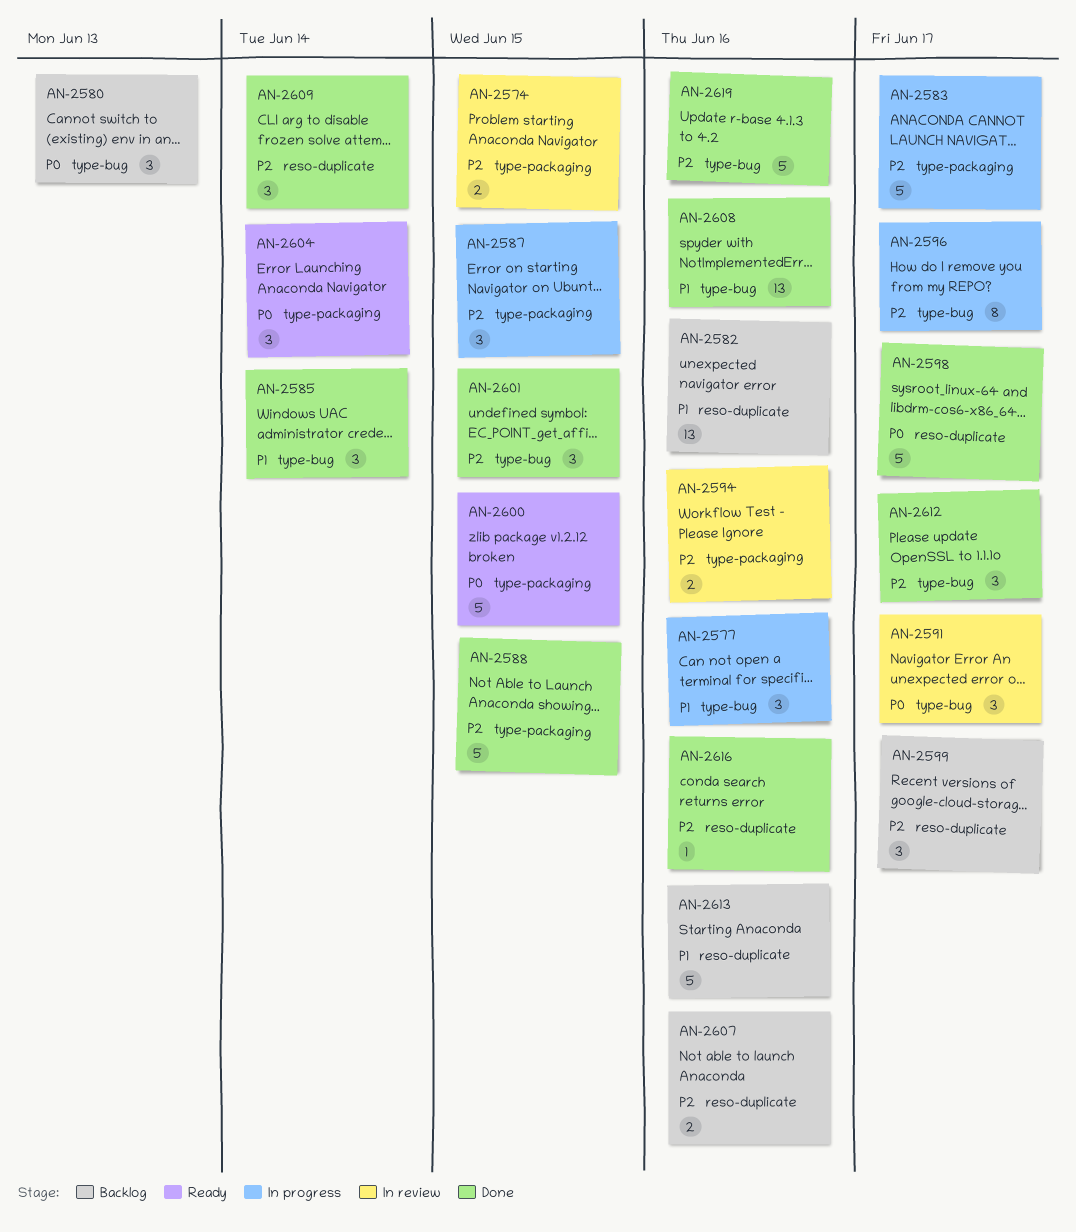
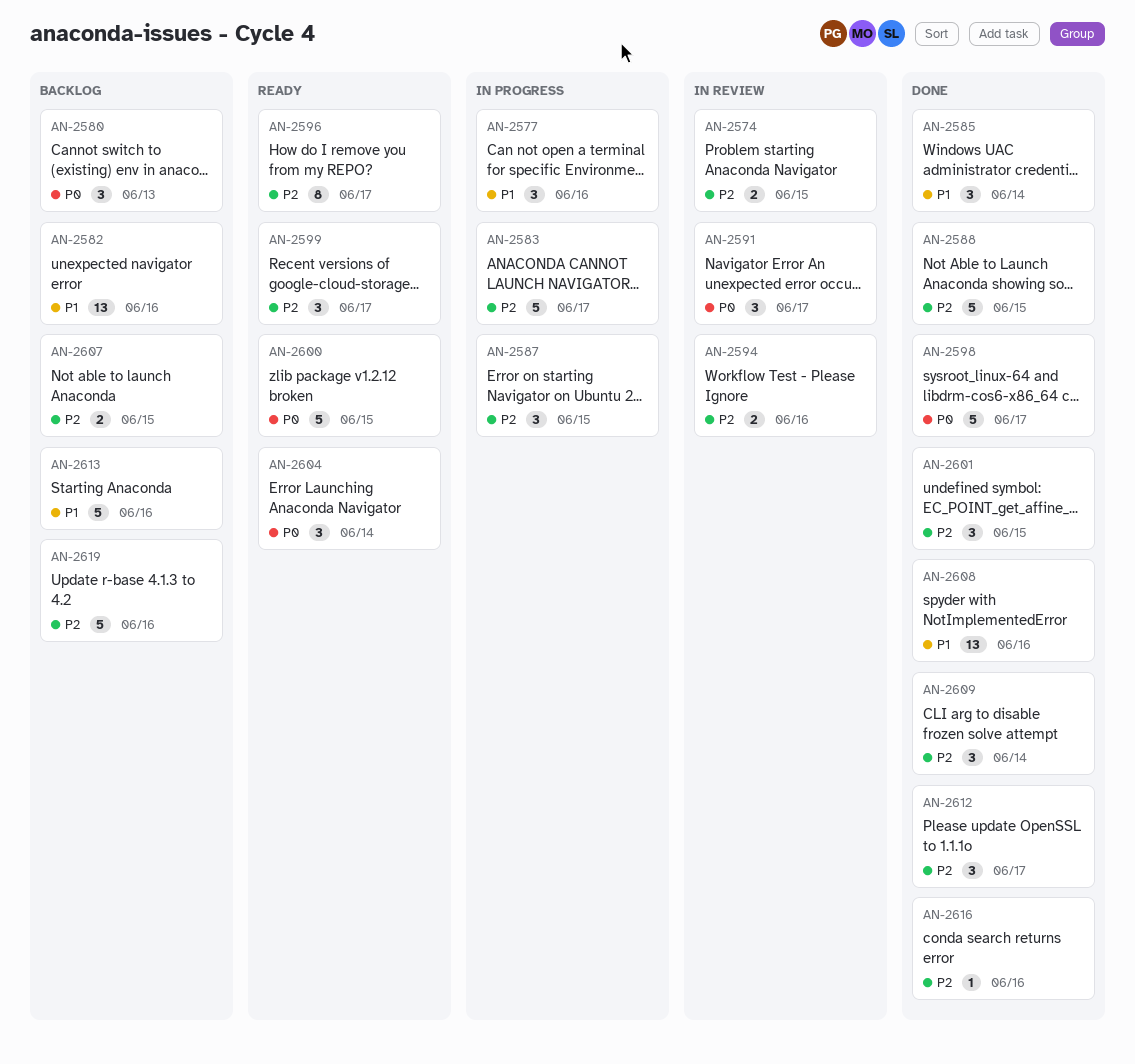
AN-2596, status: In progress -> Ready
AN-2599, status: Backlog -> Ready
AN-2607, due: Jun 16 -> Jun 15
AN-2619, status: Done -> Backlog

